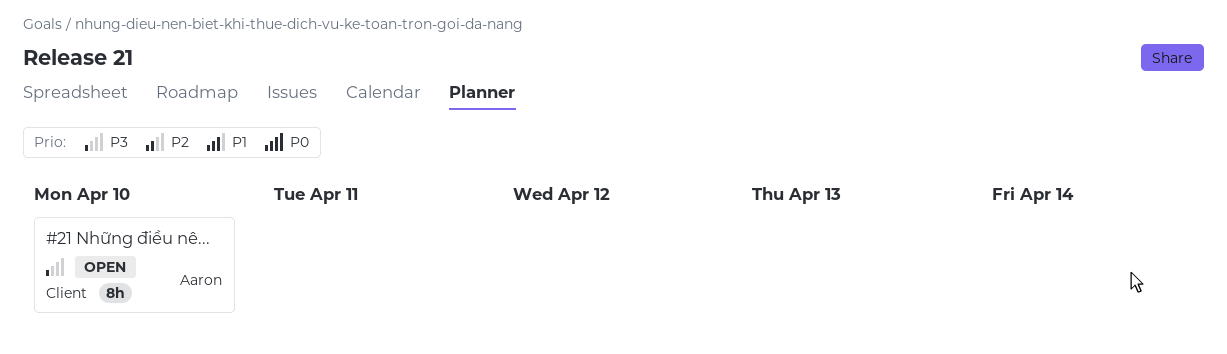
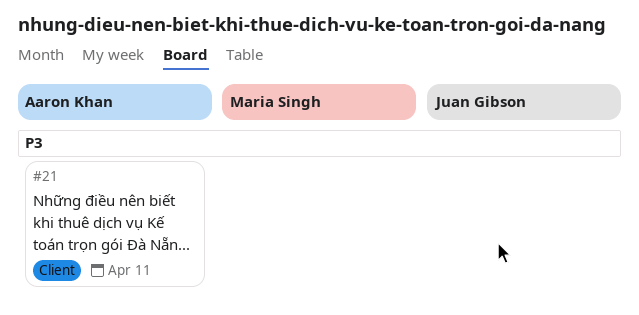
#21, due: Apr 10 -> Apr 11

